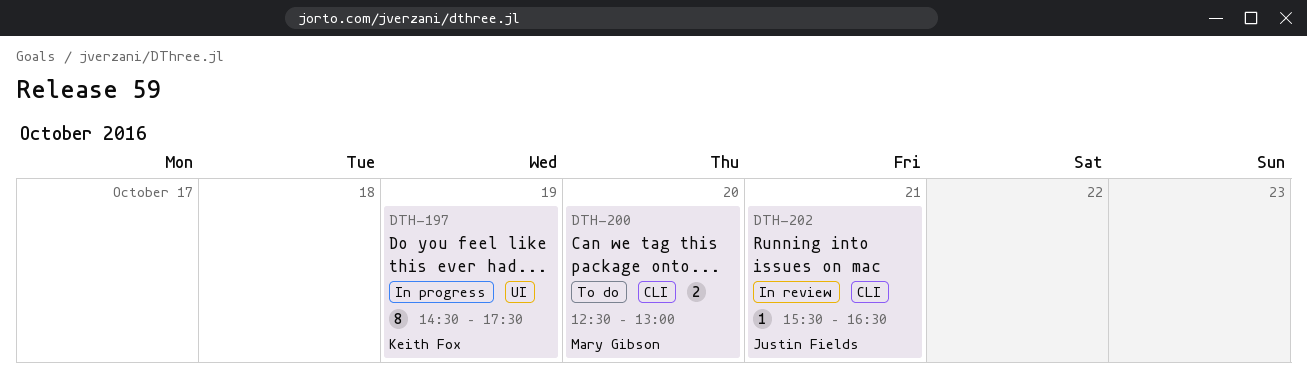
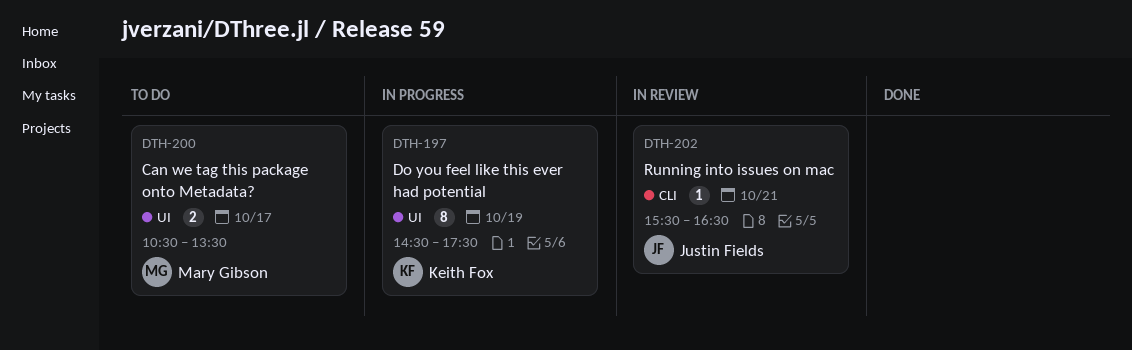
DTH-200, label: CLI -> UI
DTH-200, day: Oct 20 -> Oct 17
DTH-200, begins: 12:30 -> 10:30
DTH-200, ends: 13:00 -> 13:30

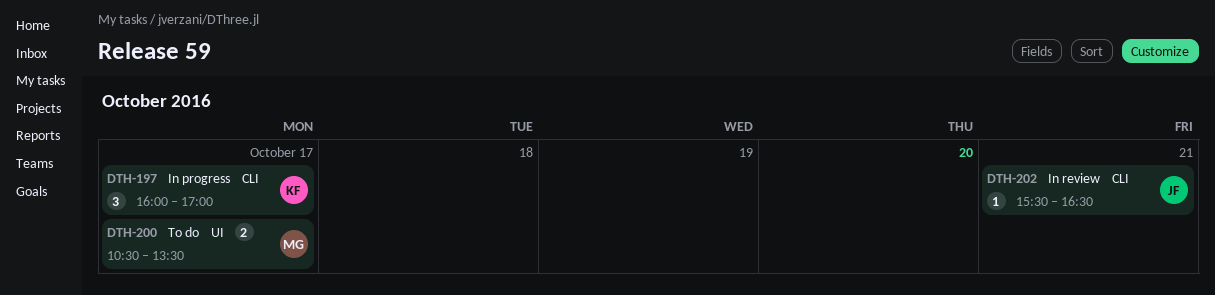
DTH-197, label: UI -> CLI
DTH-197, estimate: 8 -> 3
DTH-197, day: Oct 19 -> Oct 17
DTH-197, begins: 14:30 -> 16:00
DTH-197, ends: 17:30 -> 17:00

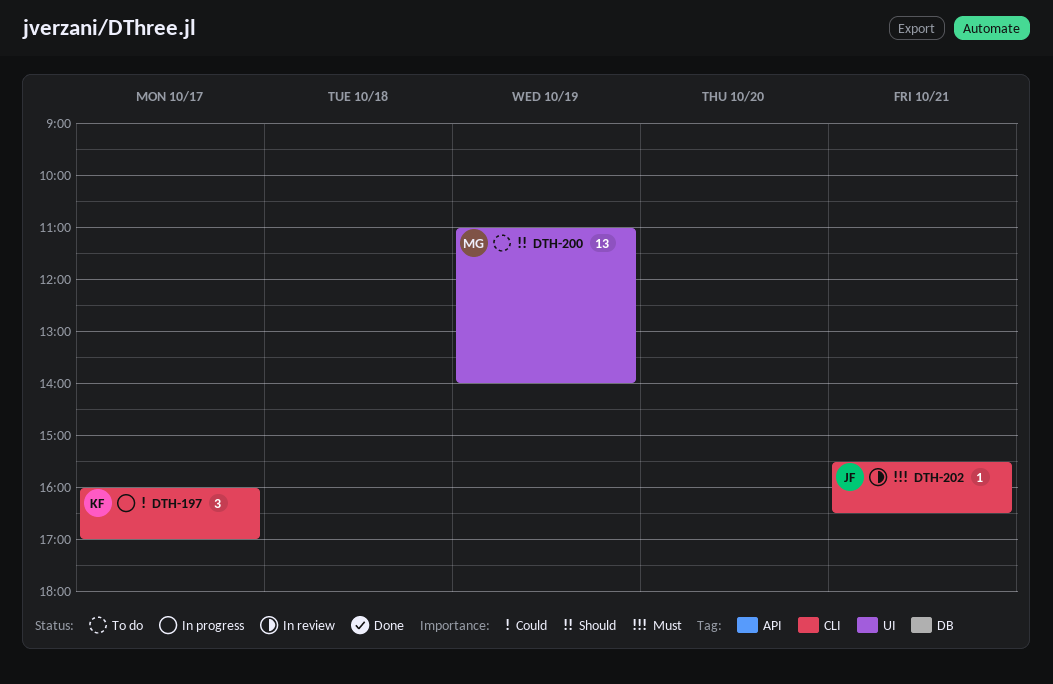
DTH-200, estimate: 2 -> 13
DTH-200, day: Oct 17 -> Oct 19
DTH-200, begins: 10:30 -> 11:00
DTH-200, ends: 13:30 -> 14:00

